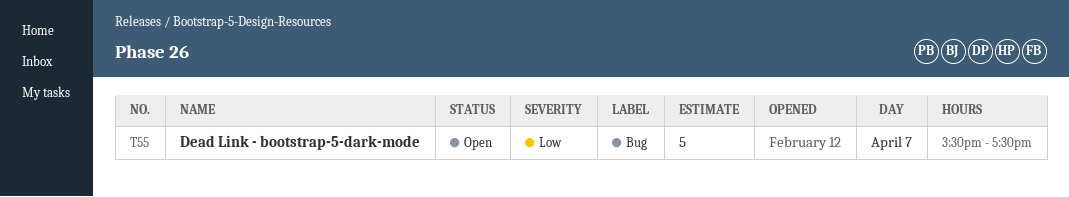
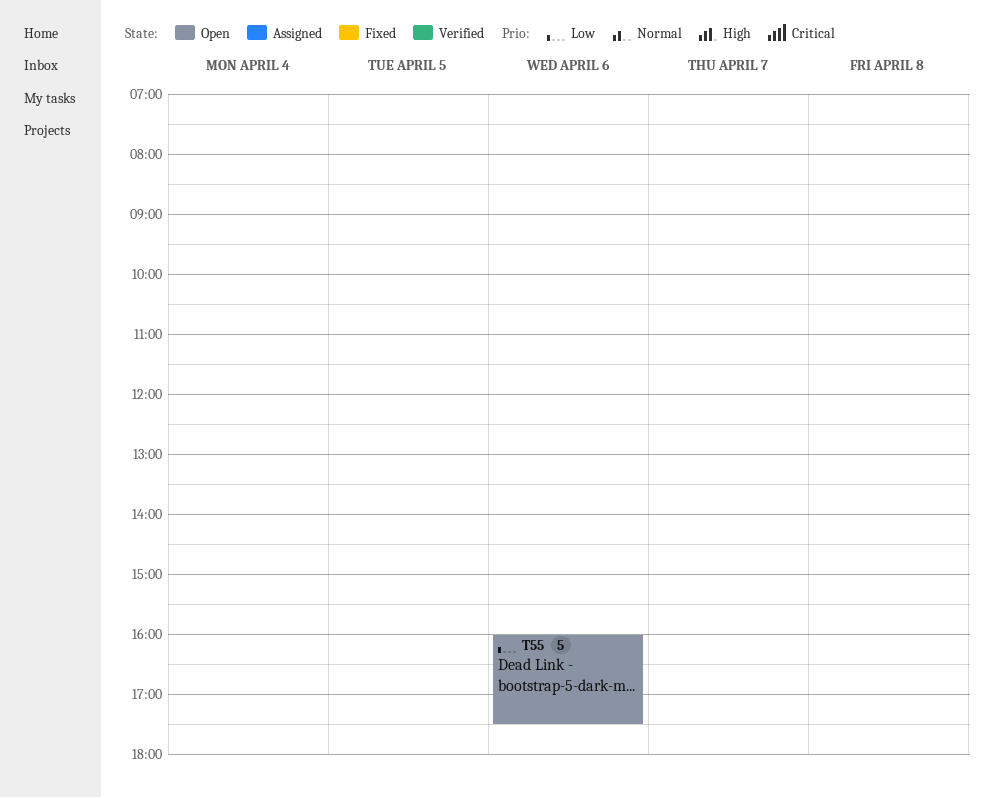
T55, day: Apr 7 -> Apr 6
T55, begins: 15:30 -> 16:00

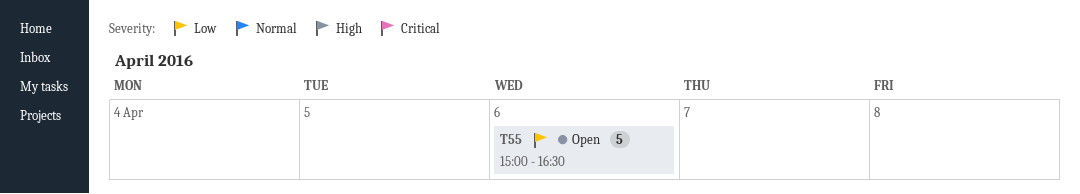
T55, begins: 16:00 -> 15:00
T55, ends: 17:30 -> 16:30

